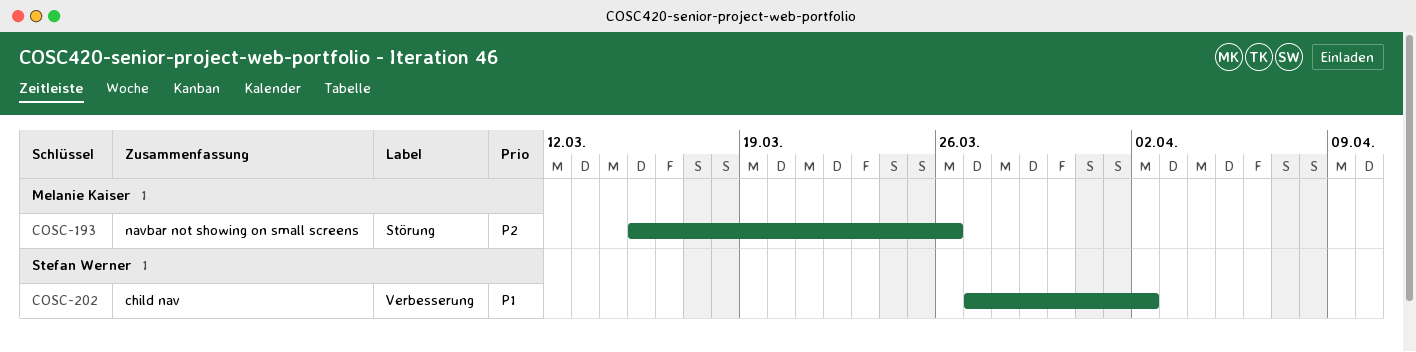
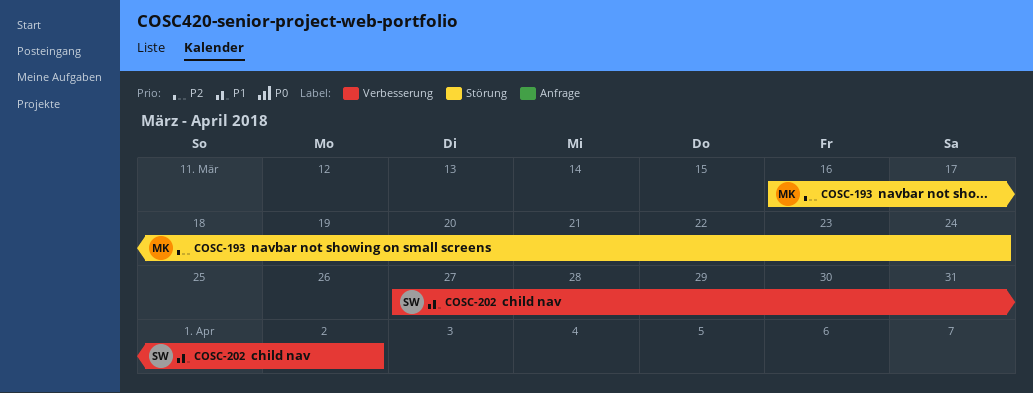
COSC-193, start: Mar 15 -> Mar 16
COSC-193, due: Mar 26 -> Mar 24

